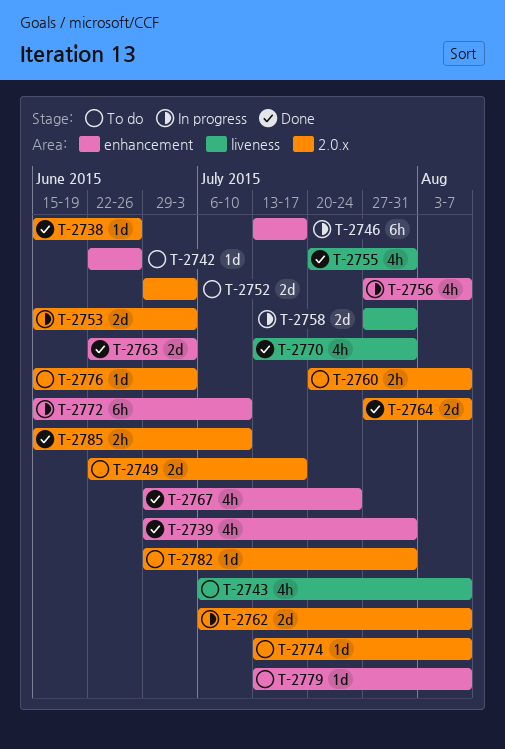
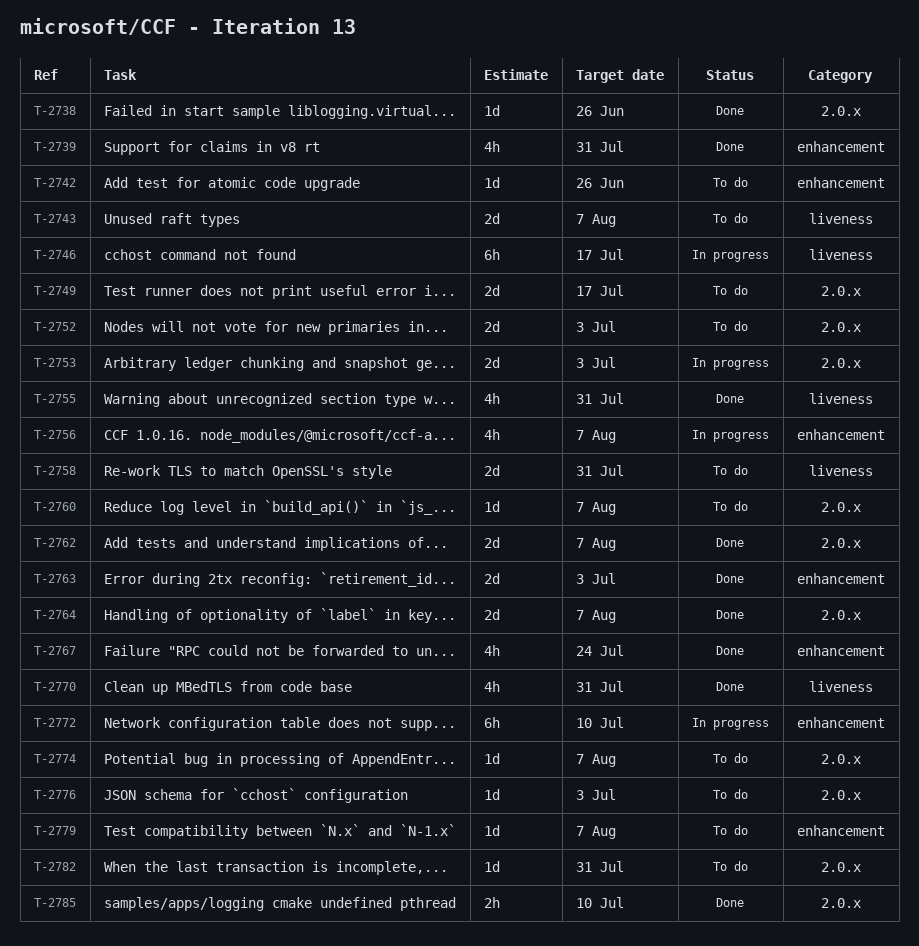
T-2743, estimate: 4h -> 2d
T-2746, label: enhancement -> liveness
T-2758, status: In progress -> To do
T-2760, estimate: 2h -> 1d
T-2762, status: In progress -> Done

